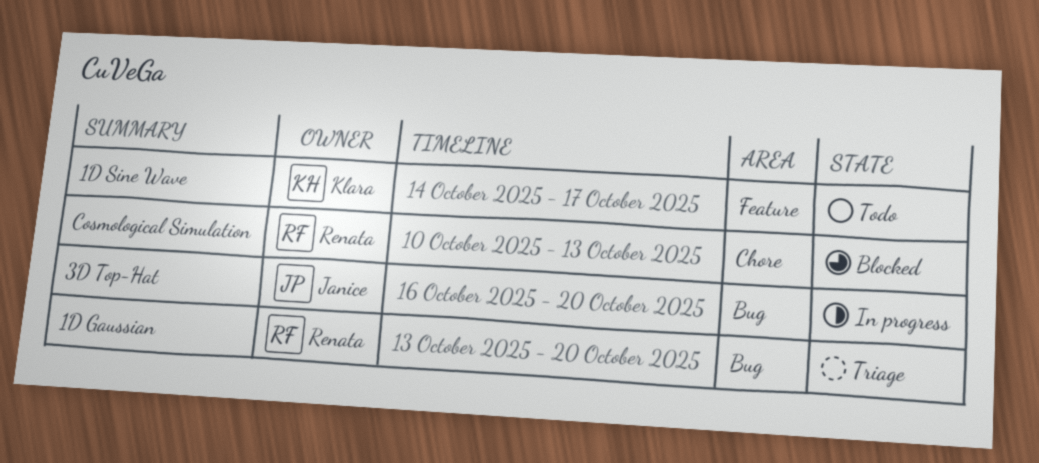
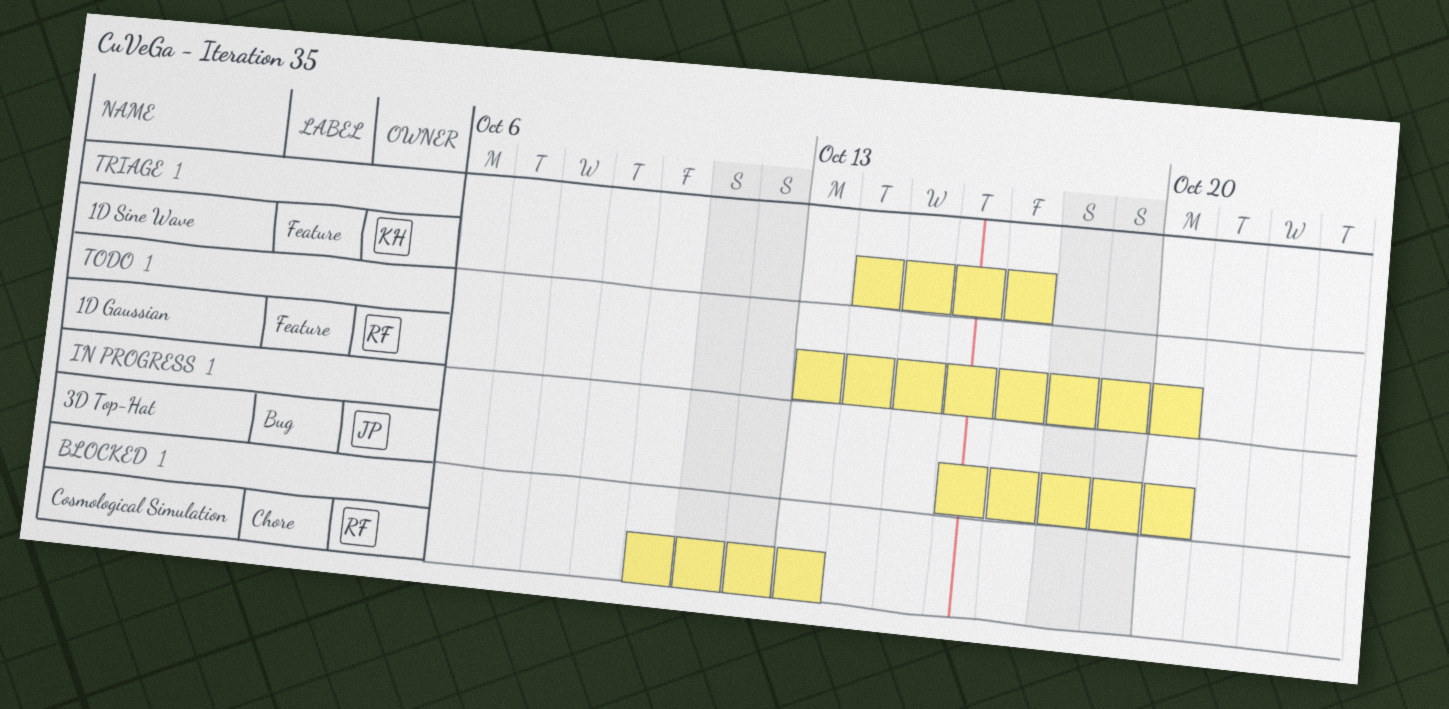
1D Gaussian, status: Triage -> Todo
1D Gaussian, label: Bug -> Feature
1D Sine Wave, status: Todo -> Triage

